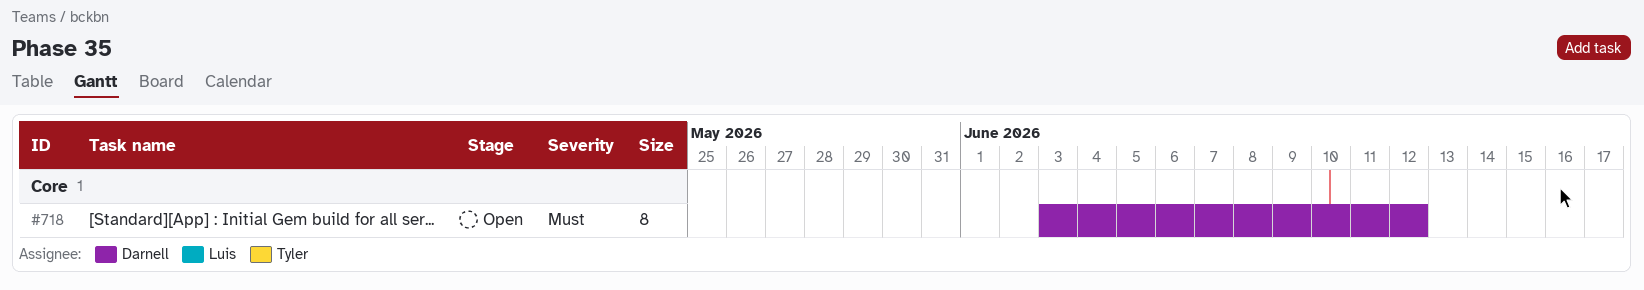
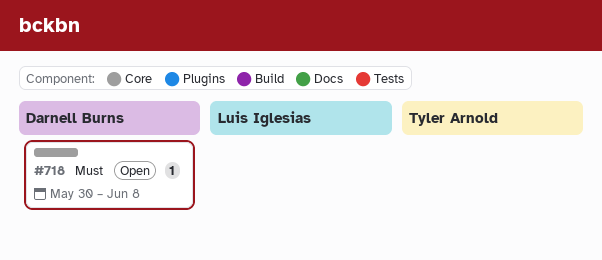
#718, estimate: 8 -> 1
#718, start: Jun 3 -> May 30
#718, due: Jun 12 -> Jun 8

